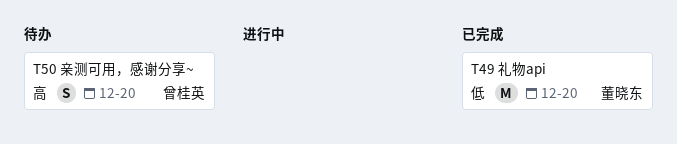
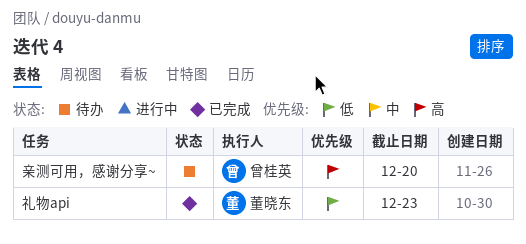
礼物api, due: Dec 20 -> Dec 23

